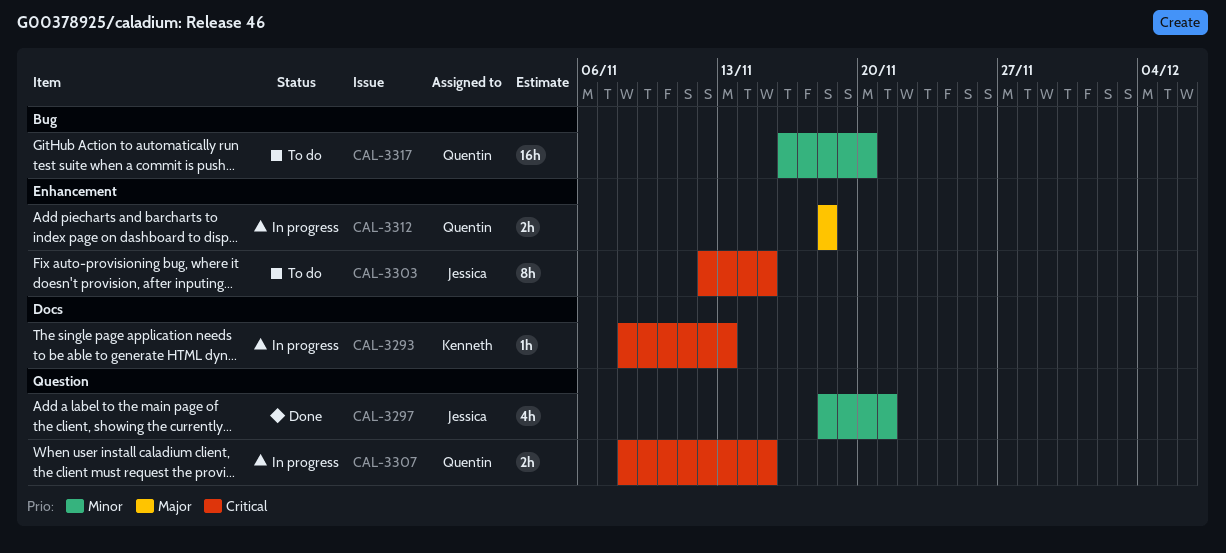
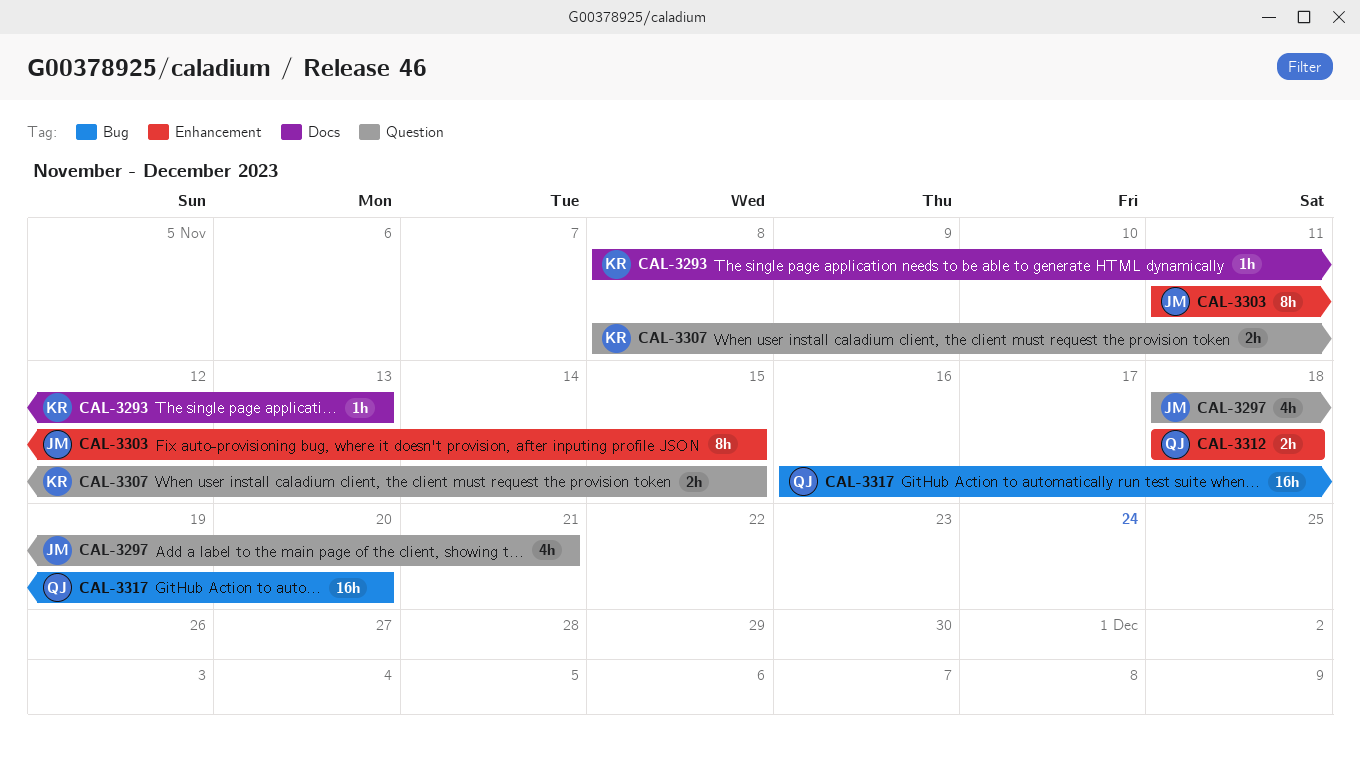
CAL-3303, start: Nov 12 -> Nov 11
CAL-3307, owner: Quentin -> Kenneth

